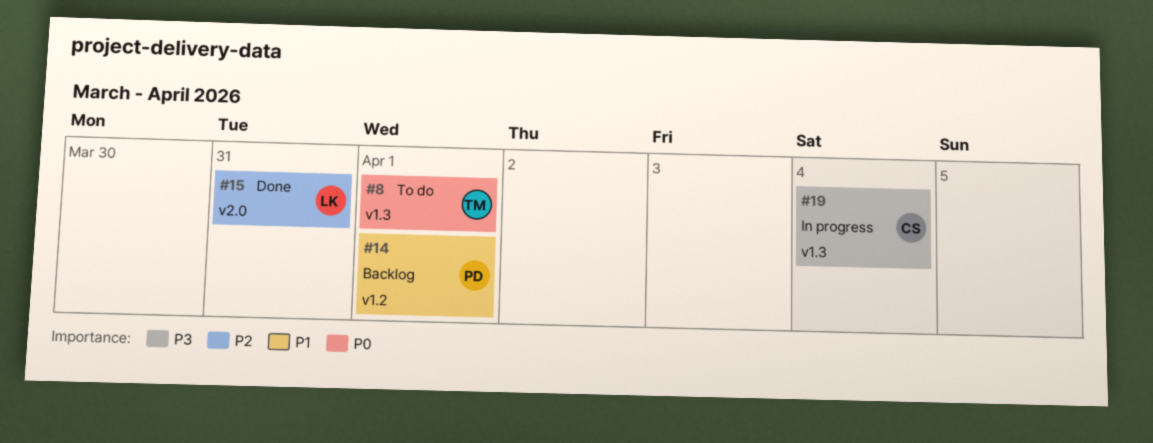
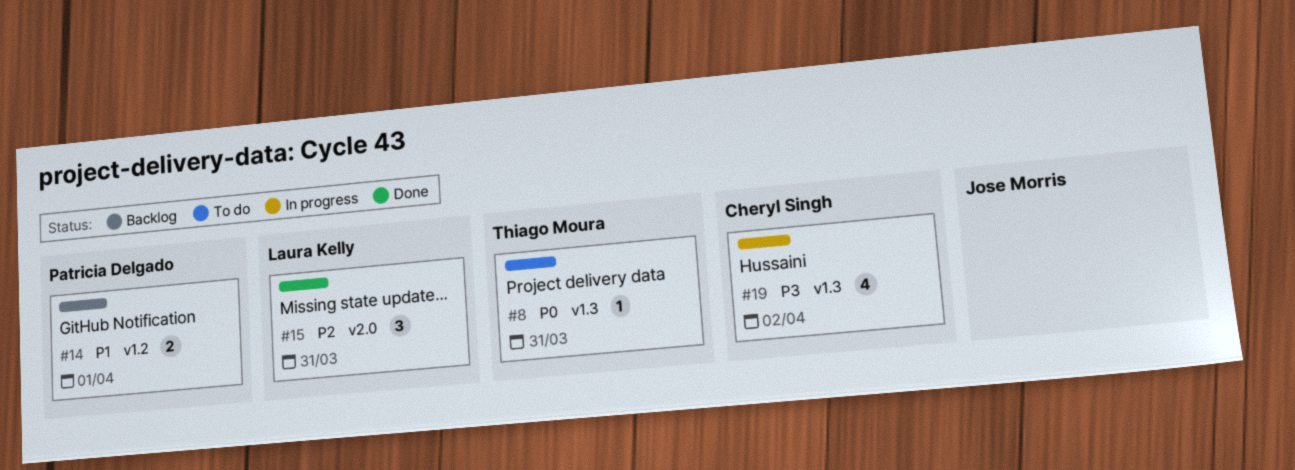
#8, due: Apr 1 -> Mar 31
#19, due: Apr 4 -> Apr 2

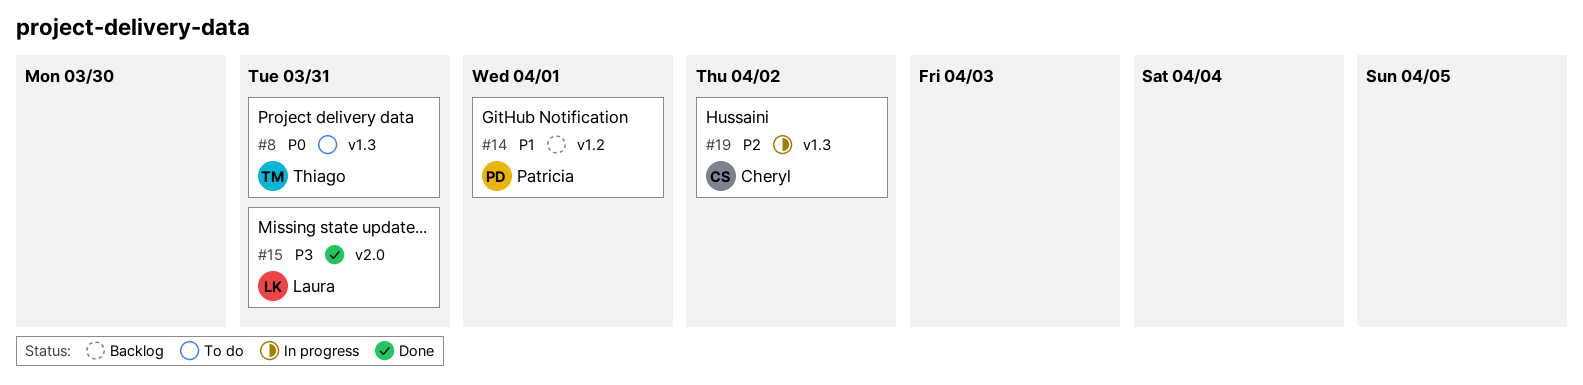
#15, priority: P2 -> P3
#19, priority: P3 -> P2

